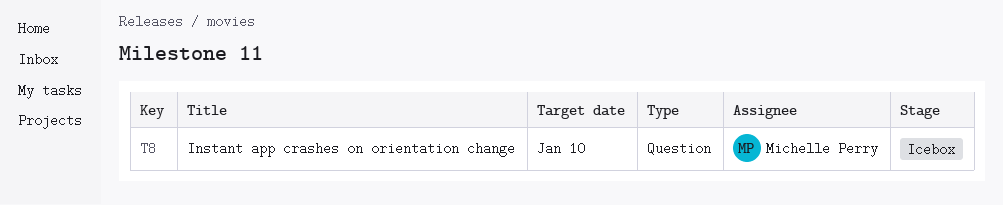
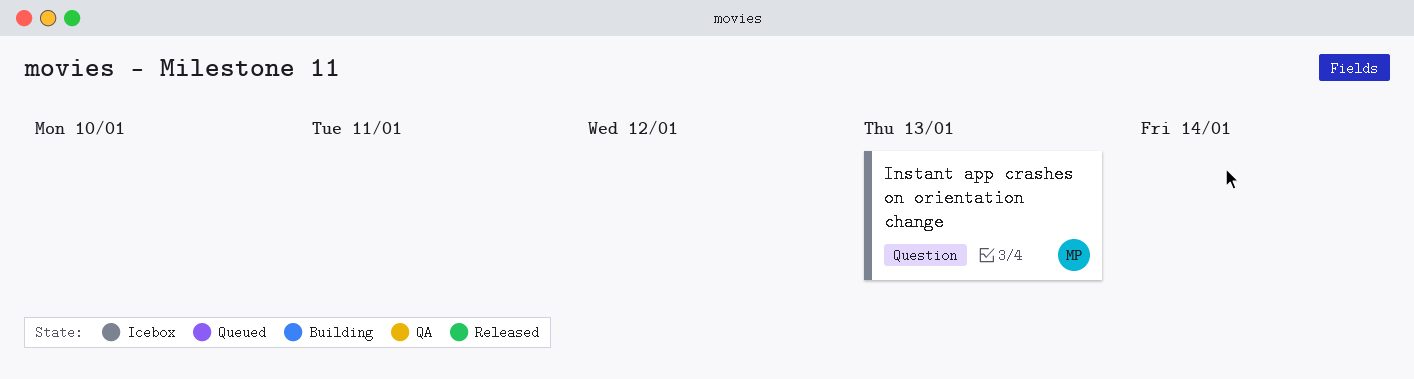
Instant app crashes on orientation change, due: Jan 10 -> Jan 13

